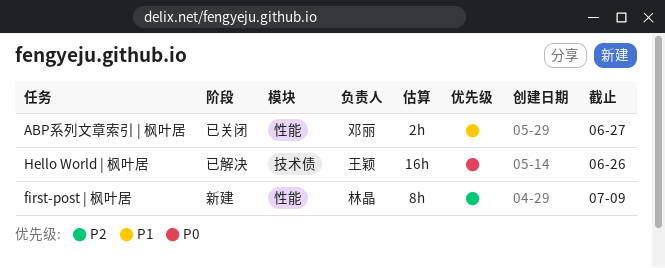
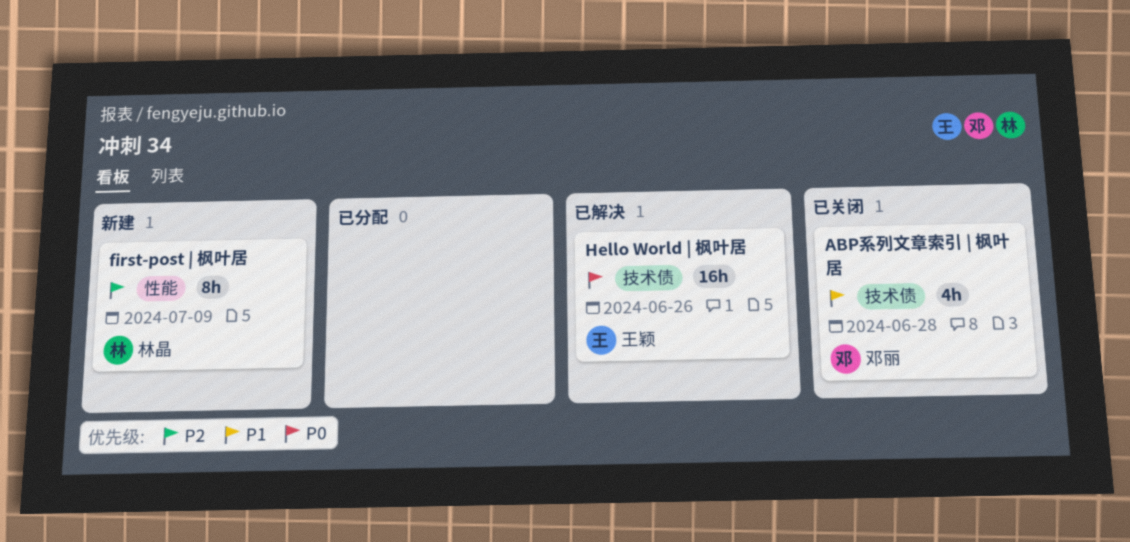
ABP系列文章索引 | 枫叶居, label: 性能 -> 技术债
ABP系列文章索引 | 枫叶居, estimate: 2h -> 4h
ABP系列文章索引 | 枫叶居, due: Jun 27 -> Jun 28

